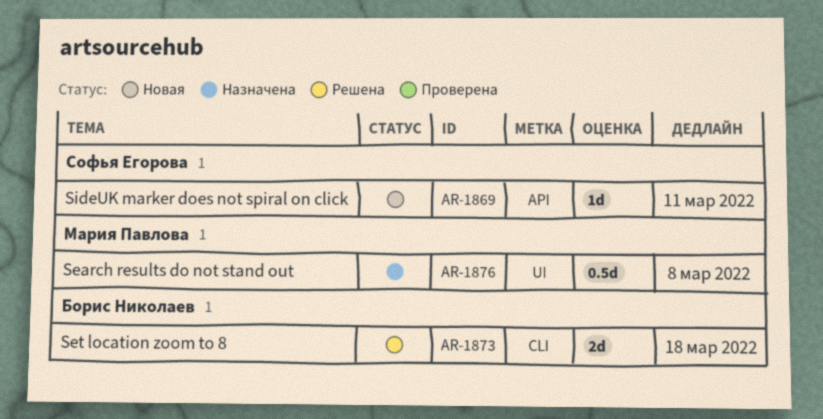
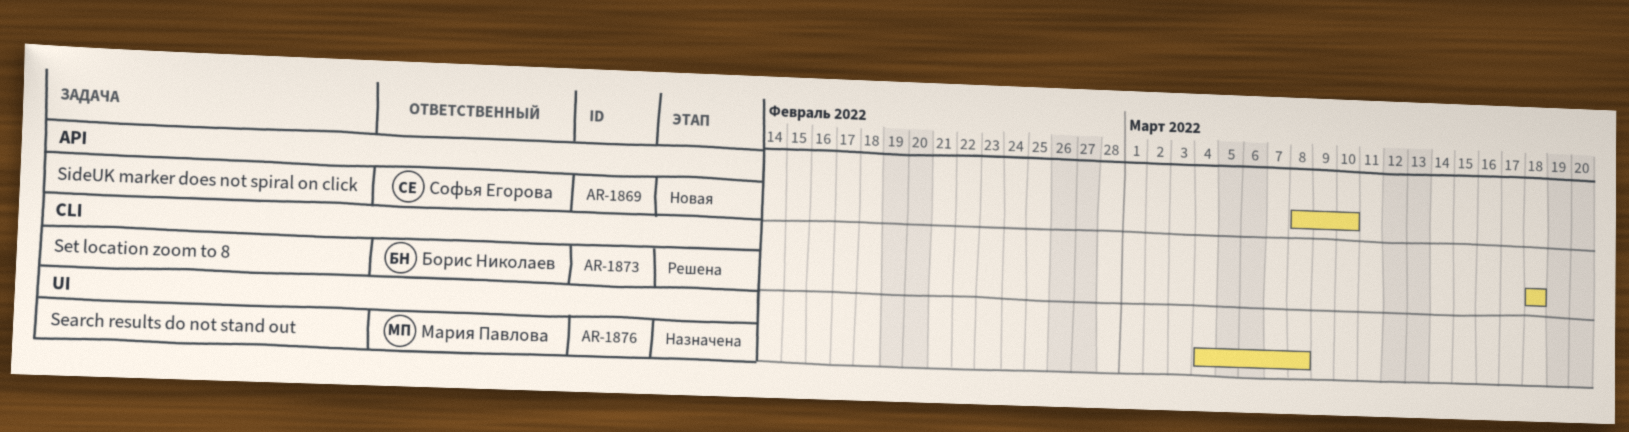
AR-1869, due: Mar 11 -> Mar 10

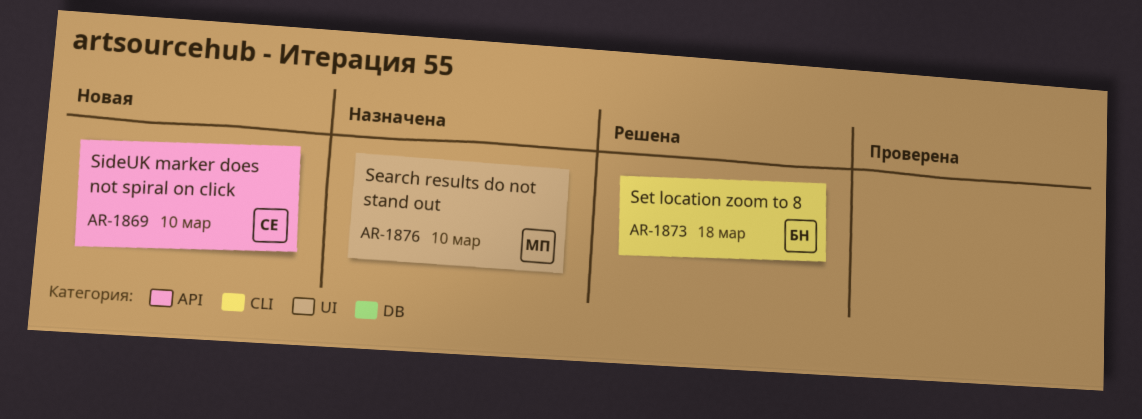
AR-1876, due: Mar 8 -> Mar 10

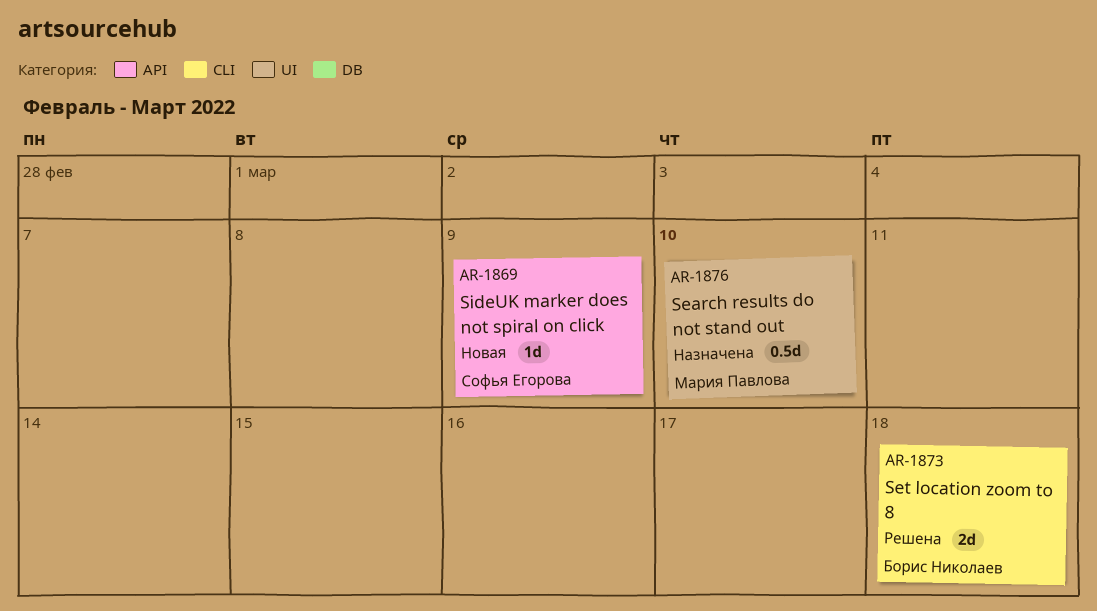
AR-1869, due: Mar 10 -> Mar 9

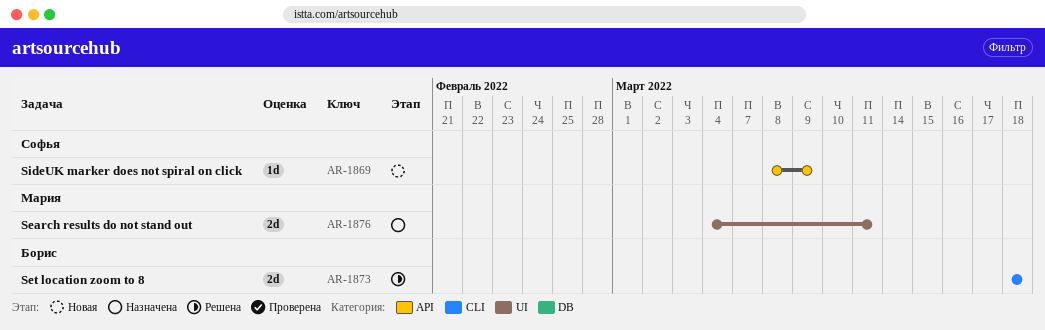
AR-1876, estimate: 0.5d -> 2d
AR-1876, due: Mar 10 -> Mar 11

